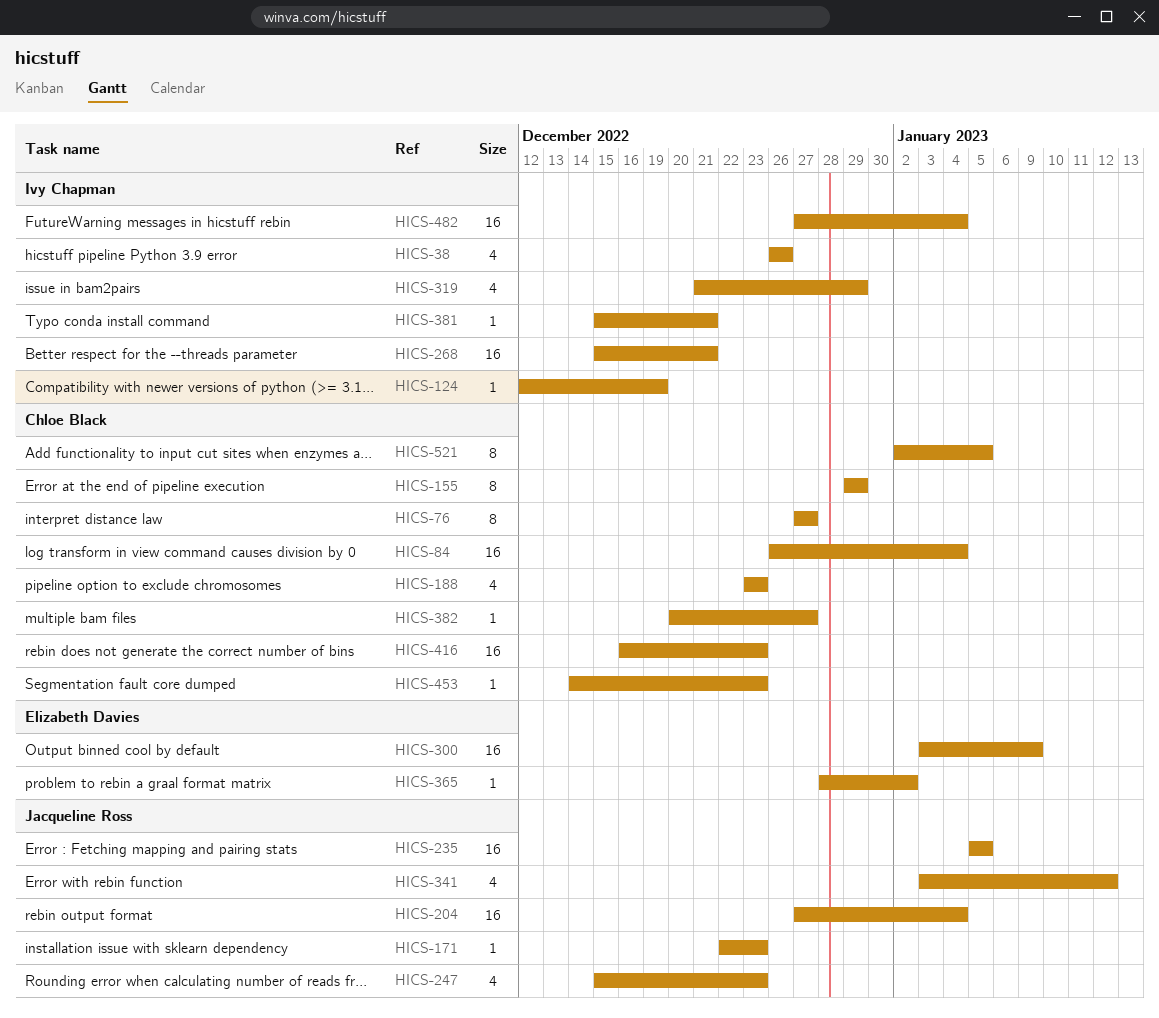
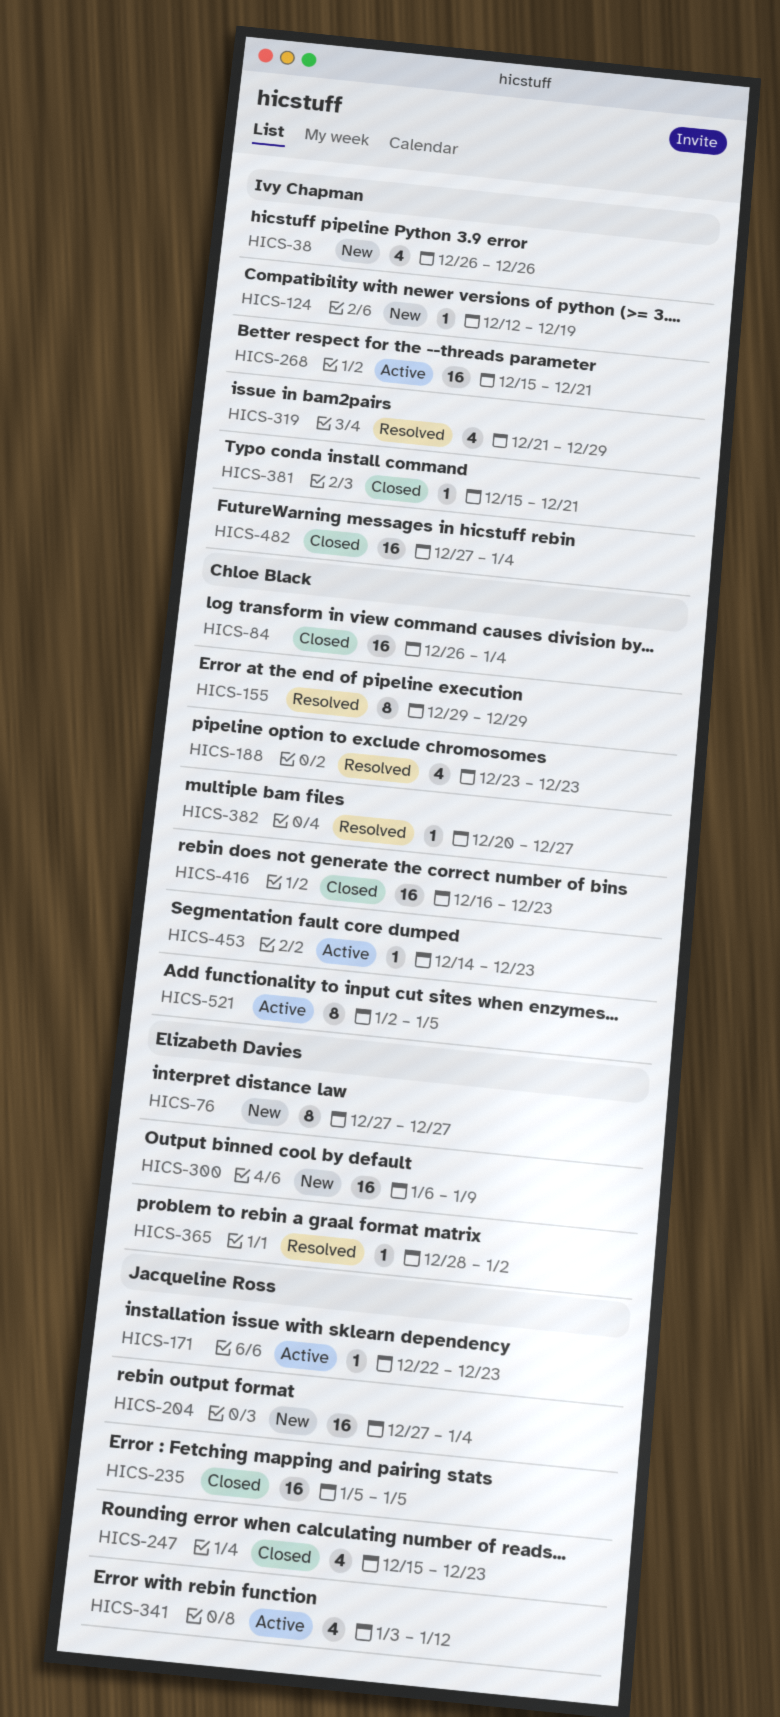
HICS-76, owner: Chloe Black -> Elizabeth Davies
HICS-300, start: Jan 3 -> Jan 6

